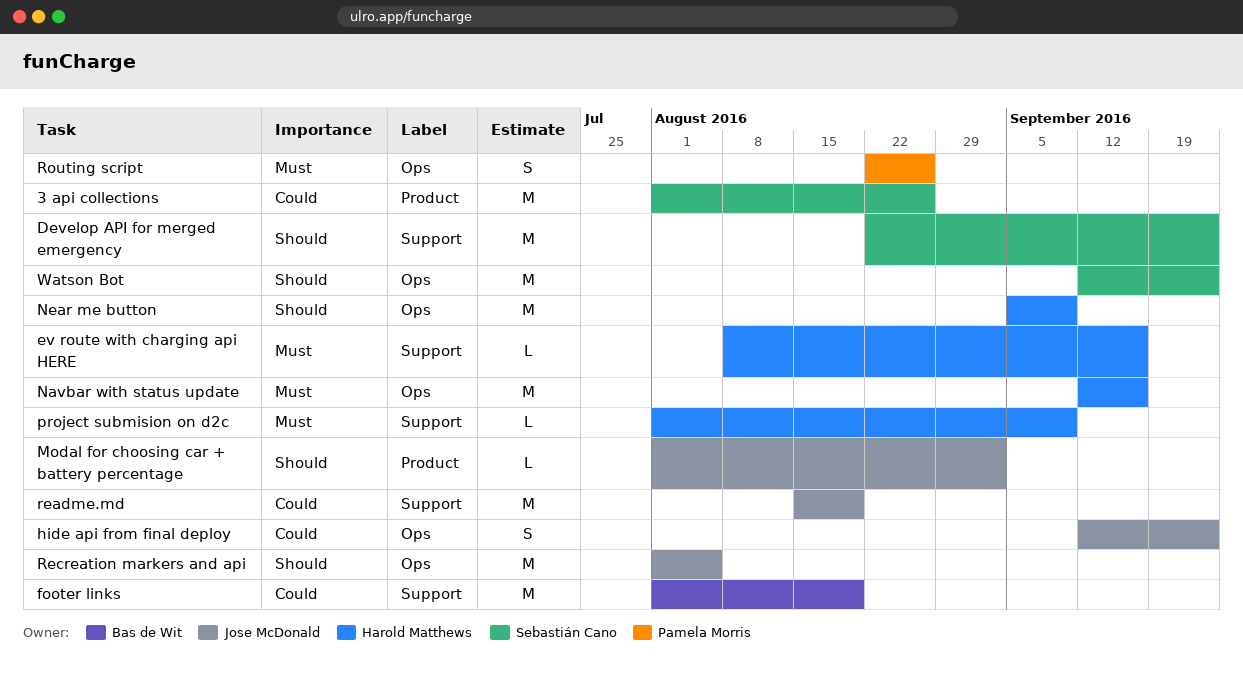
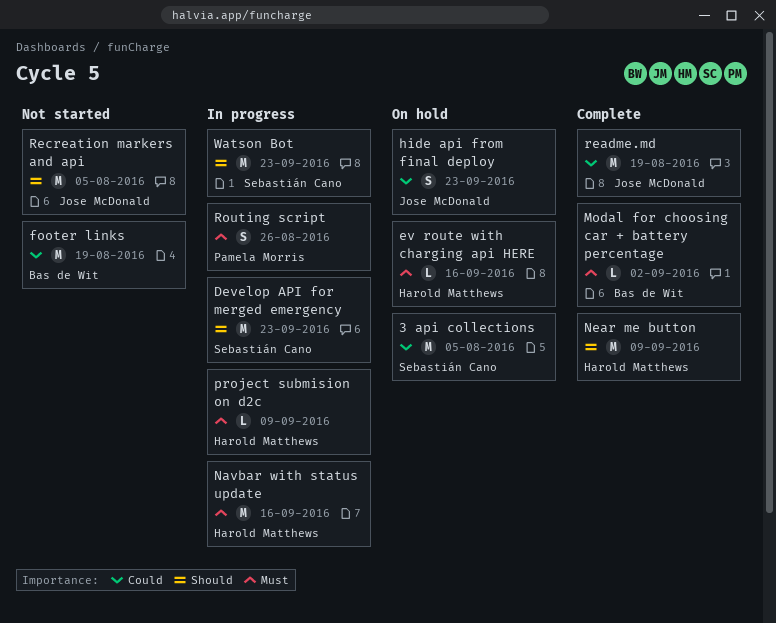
3 api collections, due: Aug 26 -> Aug 5
Modal for choosing car + battery percentage, owner: Jose McDonald -> Bas de Wit
Modal for choosing car + battery percentage, priority: Should -> Must

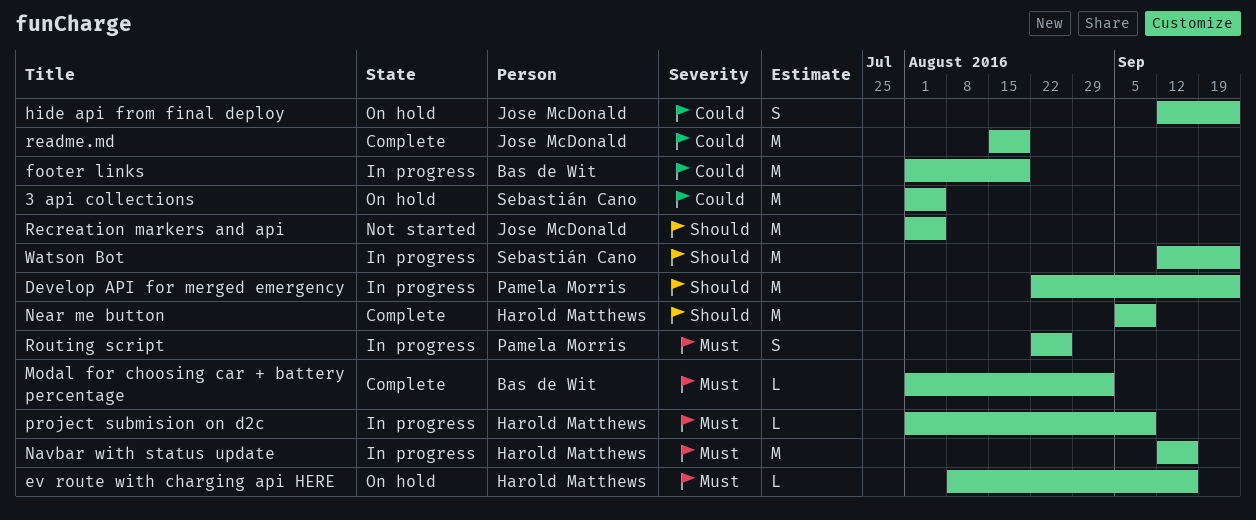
Develop API for merged emergency, owner: Sebastián Cano -> Pamela Morris
footer links, status: Not started -> In progress

